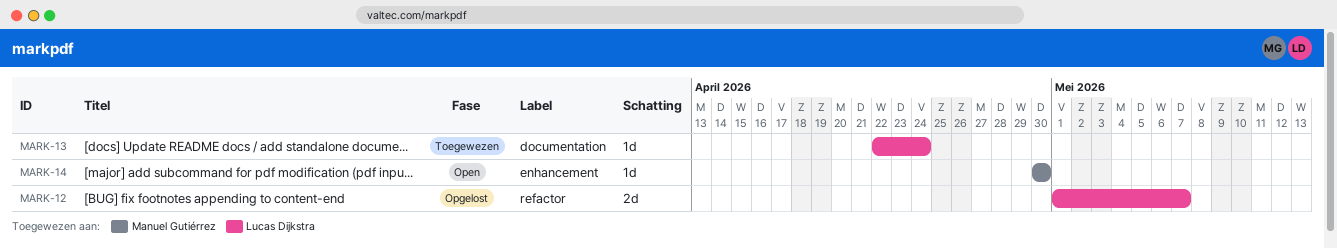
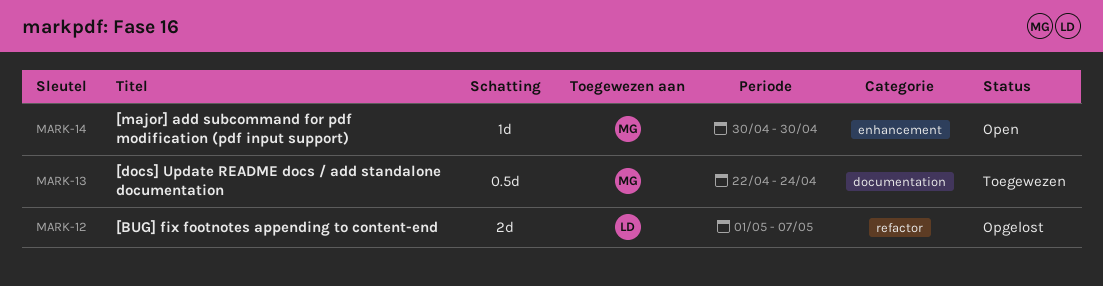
MARK-13, owner: Lucas Dijkstra -> Manuel Gutiérrez
MARK-13, estimate: 1d -> 0.5d

